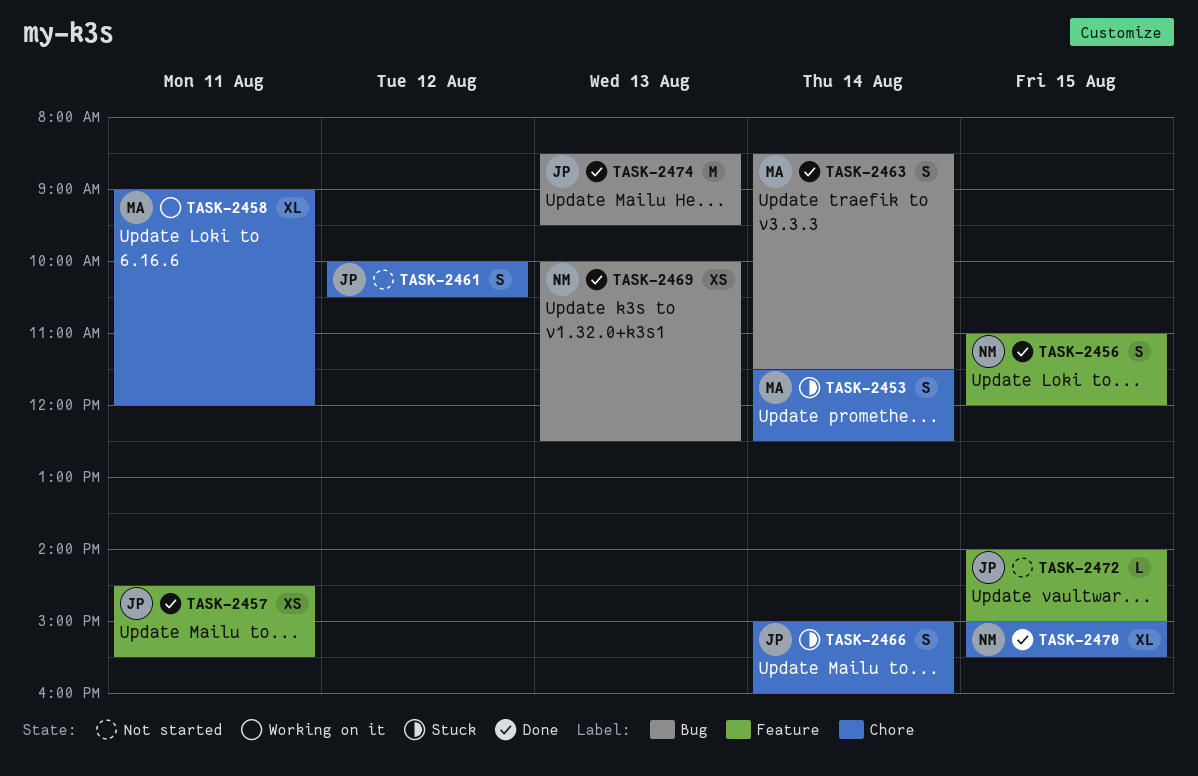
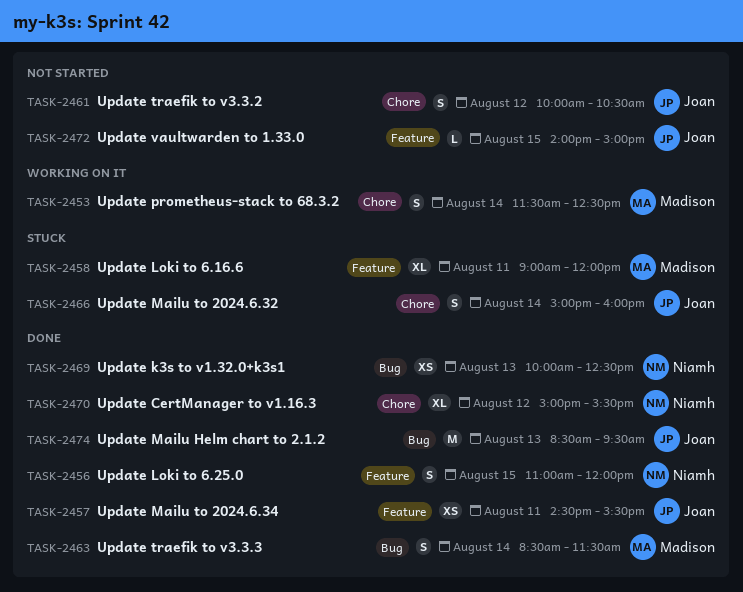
TASK-2453, status: Stuck -> Working on it
TASK-2458, status: Working on it -> Stuck
TASK-2458, label: Chore -> Feature
TASK-2470, day: Aug 15 -> Aug 12

